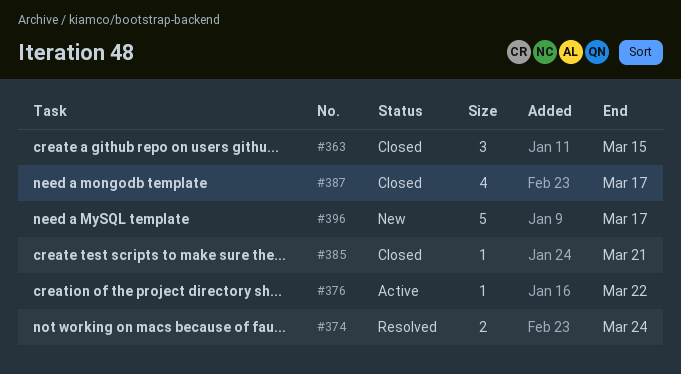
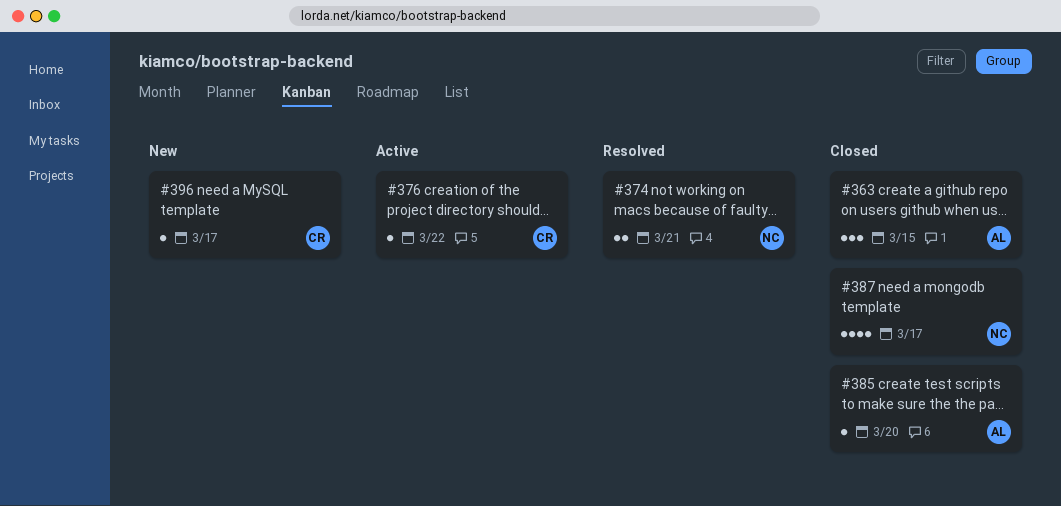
#374, due: Mar 24 -> Mar 21
#385, due: Mar 21 -> Mar 20
#396, estimate: 5 -> 1

